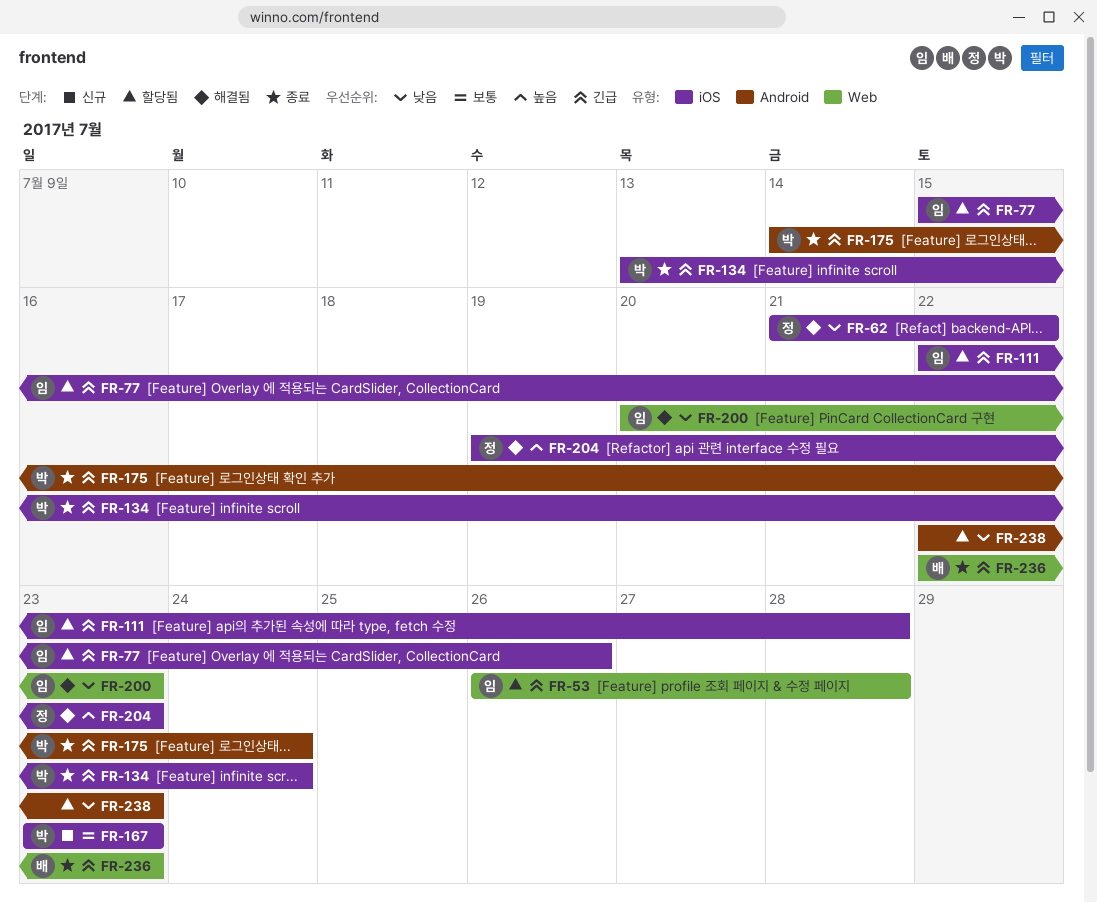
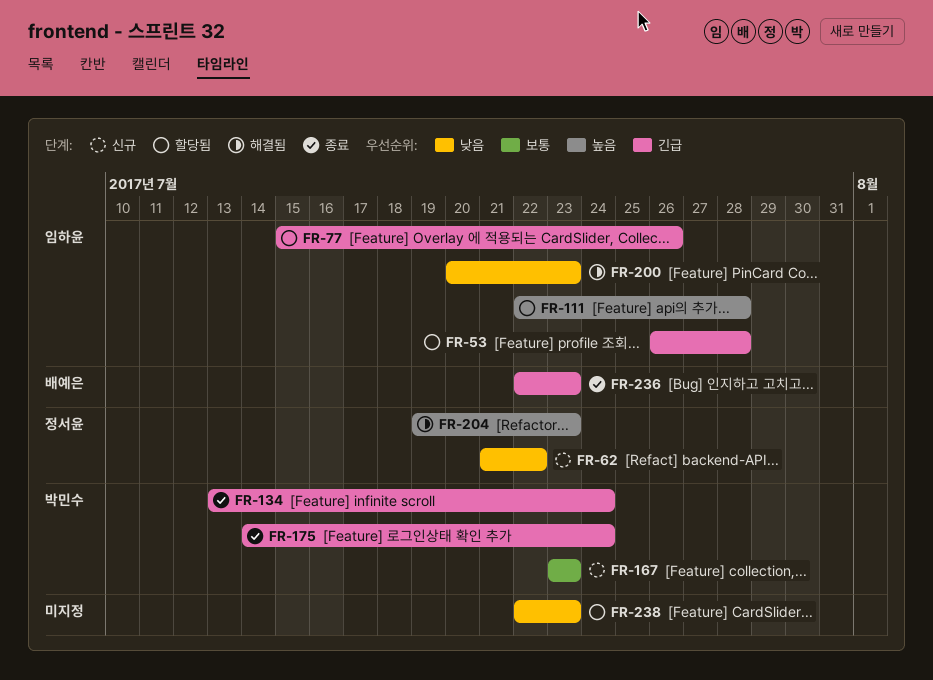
FR-62, status: 해결됨 -> 신규
FR-111, priority: 긴급 -> 높음

